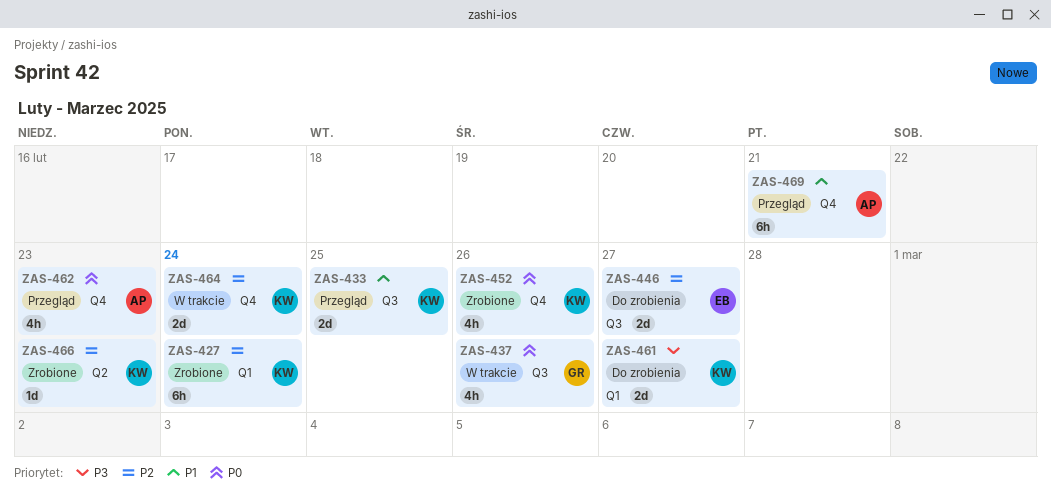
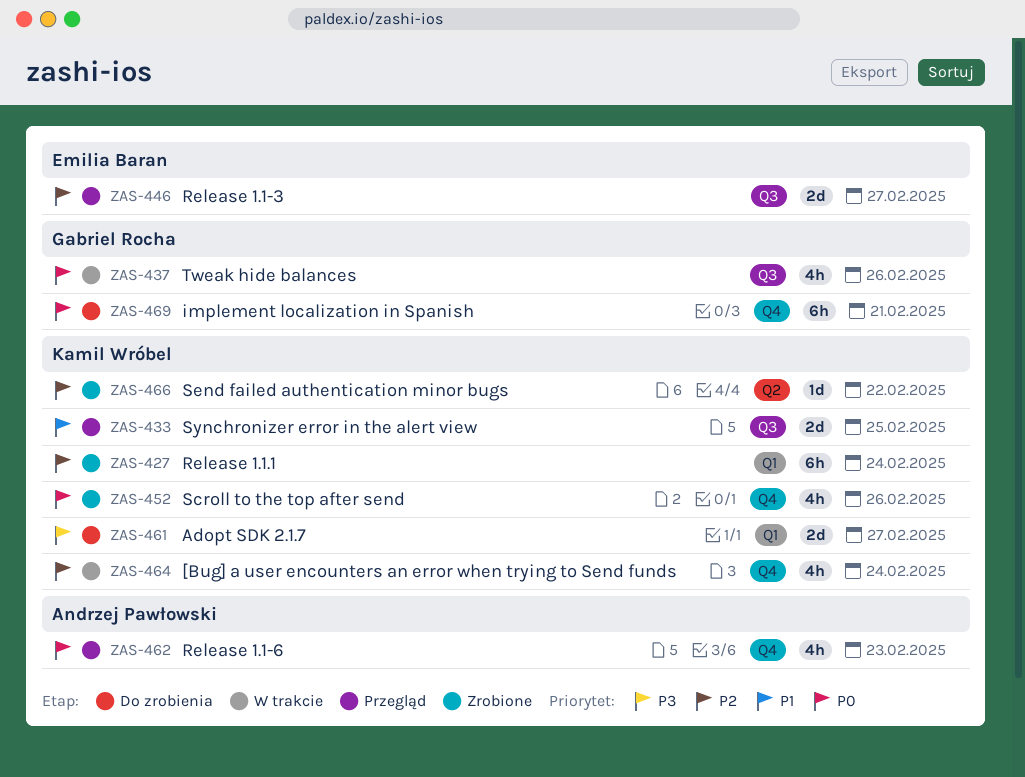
ZAS-446, status: Do zrobienia -> Przegląd
ZAS-464, estimate: 2d -> 4h
ZAS-466, due: Feb 23 -> Feb 22
ZAS-469, status: Przegląd -> Do zrobienia
ZAS-469, owner: Andrzej Pawłowski -> Gabriel Rocha
ZAS-469, priority: P1 -> P0

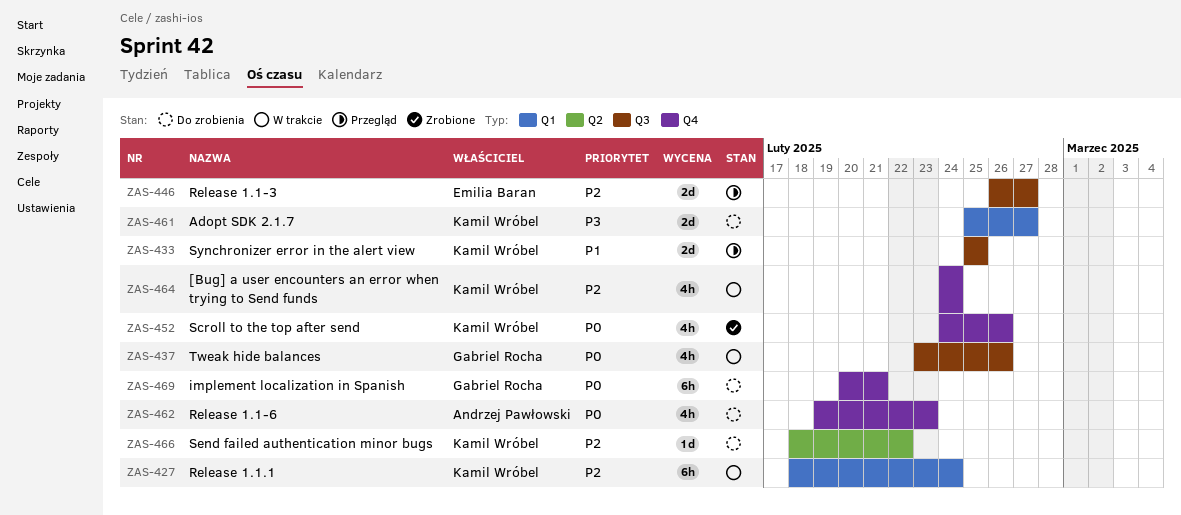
ZAS-427, status: Zrobione -> W trakcie
ZAS-462, status: Przegląd -> Do zrobienia
ZAS-466, status: Zrobione -> Do zrobienia

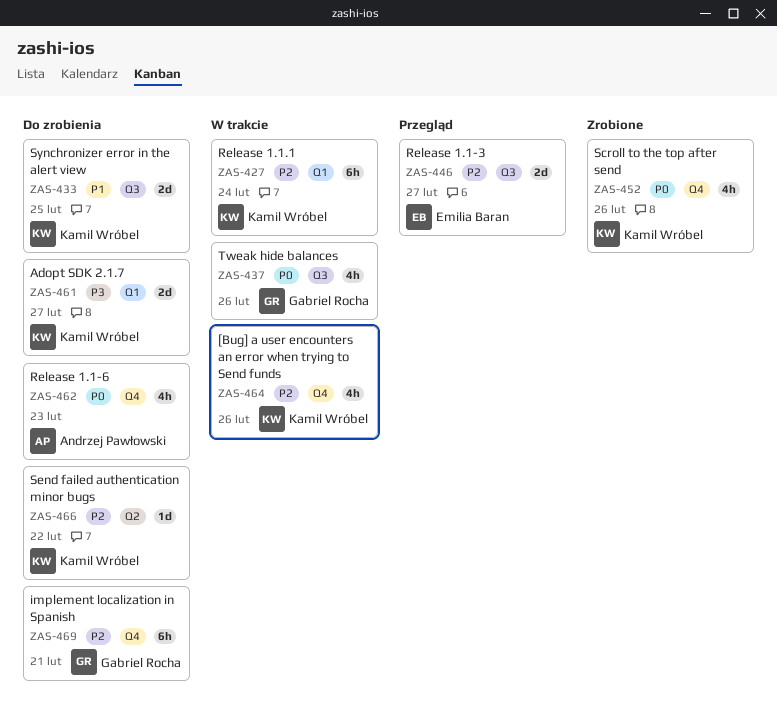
ZAS-433, status: Przegląd -> Do zrobienia
ZAS-464, due: Feb 24 -> Feb 26
ZAS-469, priority: P0 -> P2

